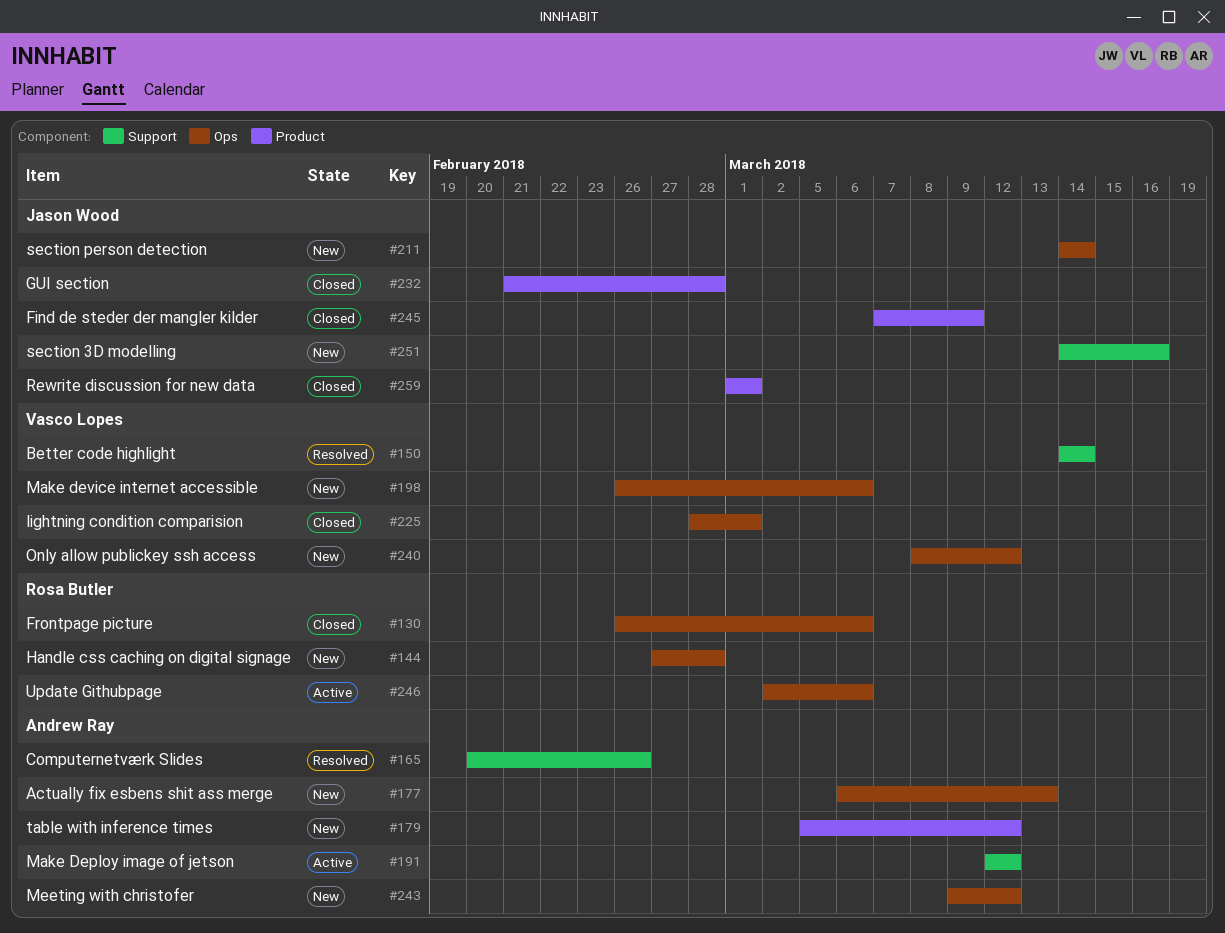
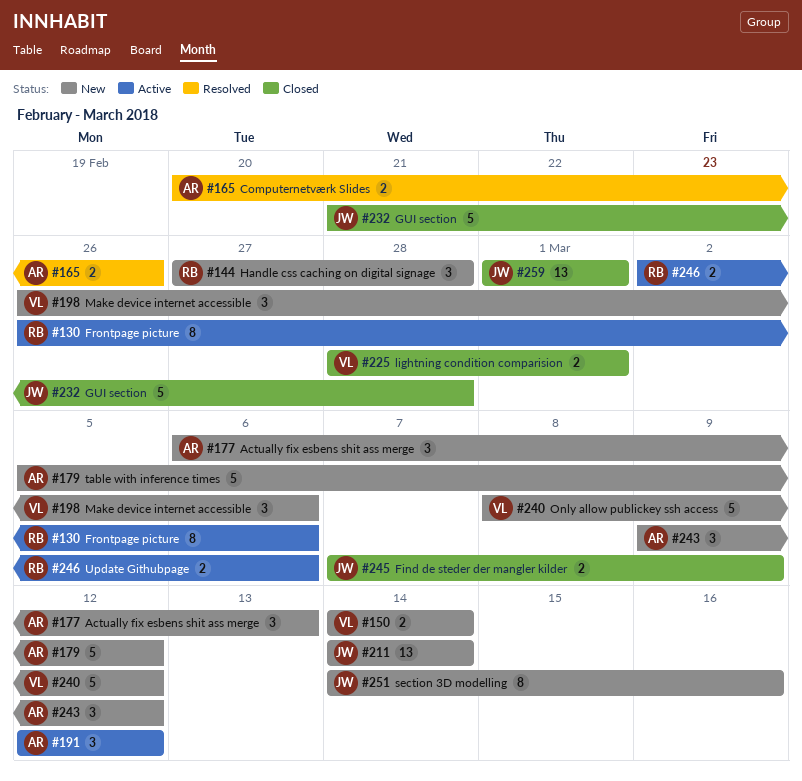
#130, status: Closed -> Active
#150, status: Resolved -> New

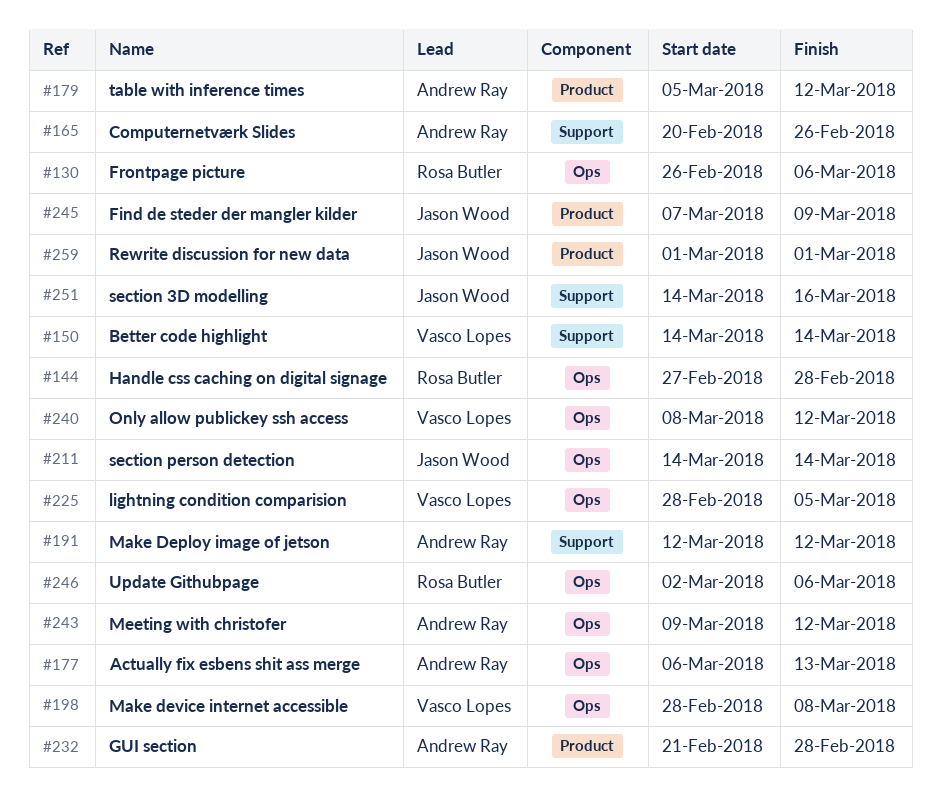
#198, start: Feb 26 -> Feb 28
#198, due: Mar 6 -> Mar 8
#225, due: Mar 1 -> Mar 5
#232, owner: Jason Wood -> Andrew Ray

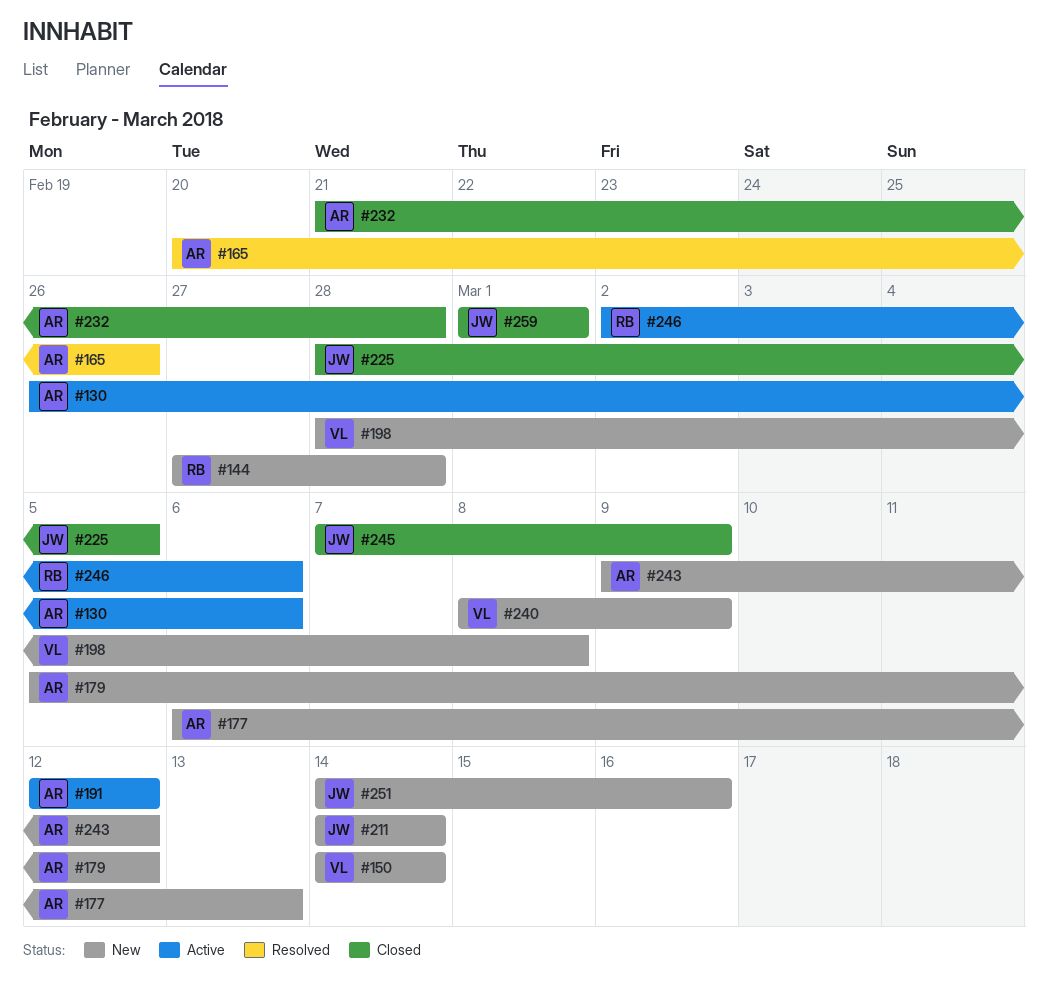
#130, owner: Rosa Butler -> Andrew Ray
#225, owner: Vasco Lopes -> Jason Wood
#240, due: Mar 12 -> Mar 9

